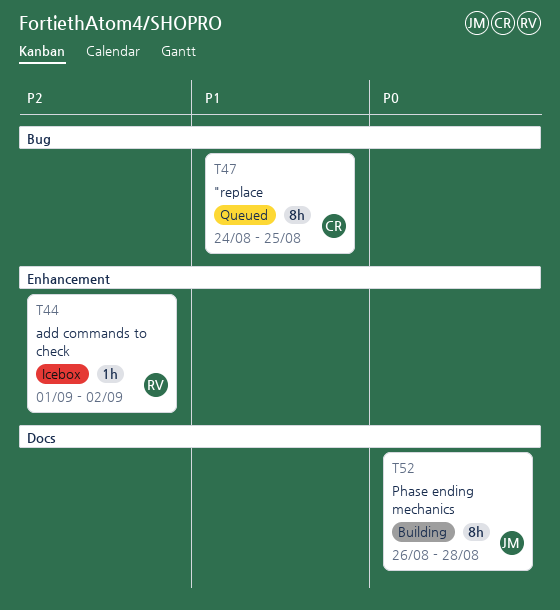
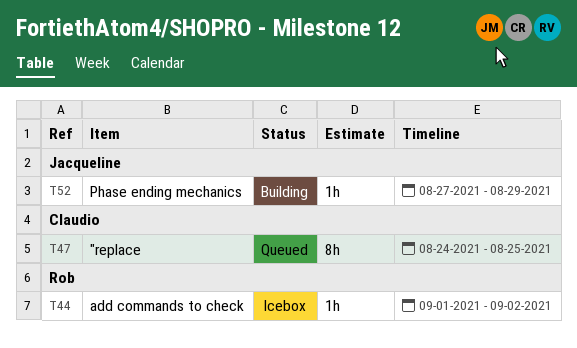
T52, estimate: 8h -> 1h
T52, start: Aug 26 -> Aug 27
T52, due: Aug 28 -> Aug 29

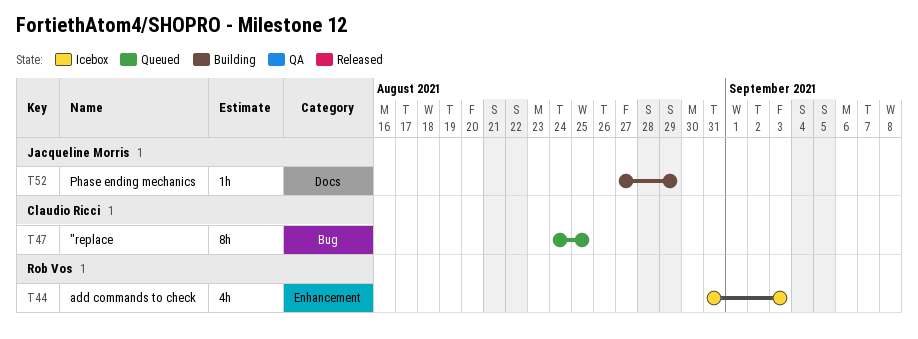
T44, estimate: 1h -> 4h
T44, start: Sep 1 -> Aug 31
T44, due: Sep 2 -> Sep 3

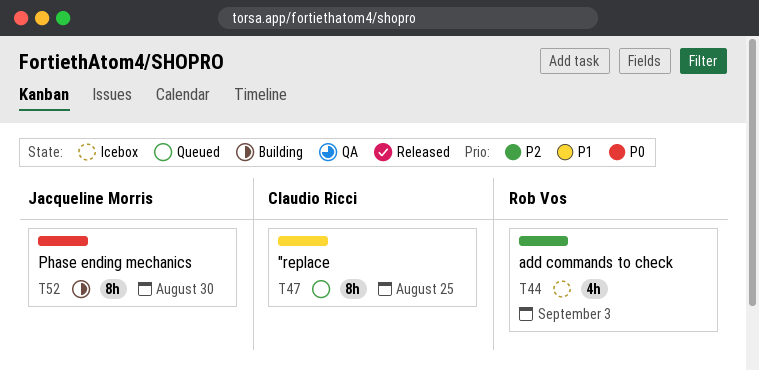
T52, estimate: 1h -> 8h
T52, due: Aug 29 -> Aug 30

